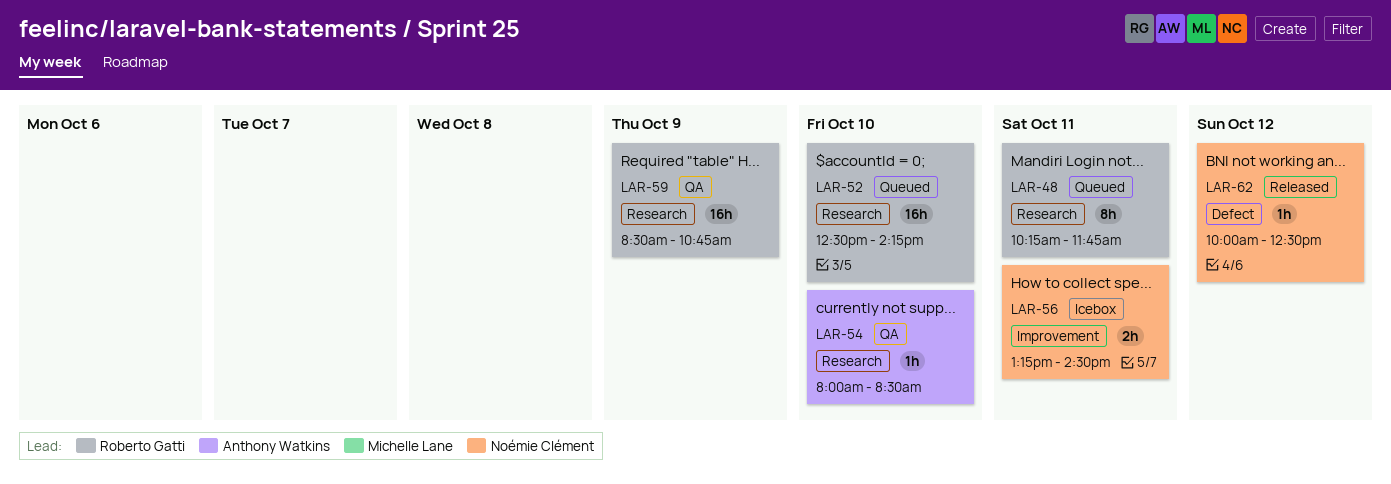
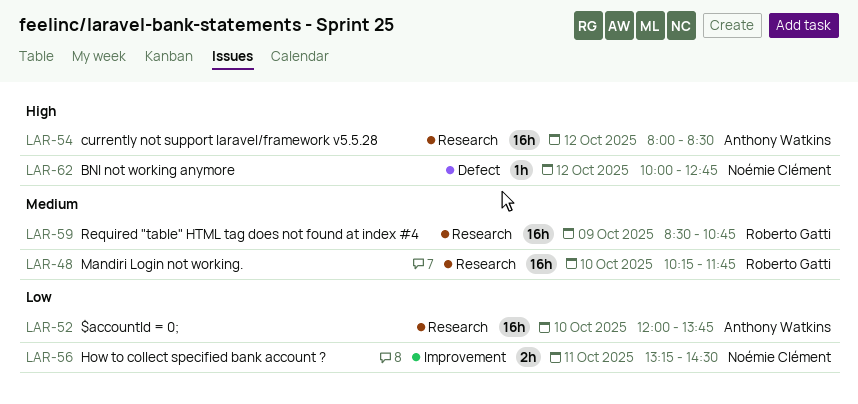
LAR-48, estimate: 8h -> 16h
LAR-48, day: Oct 11 -> Oct 10
LAR-52, owner: Roberto Gatti -> Anthony Watkins
LAR-52, begins: 12:30 -> 12:00
LAR-52, ends: 14:15 -> 13:45
LAR-54, estimate: 1h -> 16h
LAR-54, day: Oct 10 -> Oct 12
LAR-62, ends: 12:30 -> 12:45

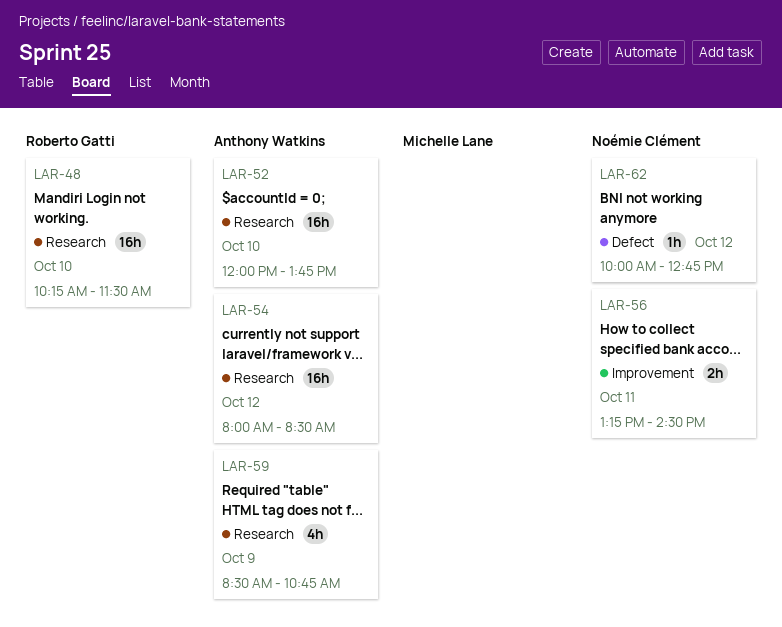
LAR-48, ends: 11:45 -> 11:30
LAR-59, owner: Roberto Gatti -> Anthony Watkins
LAR-59, estimate: 16h -> 4h

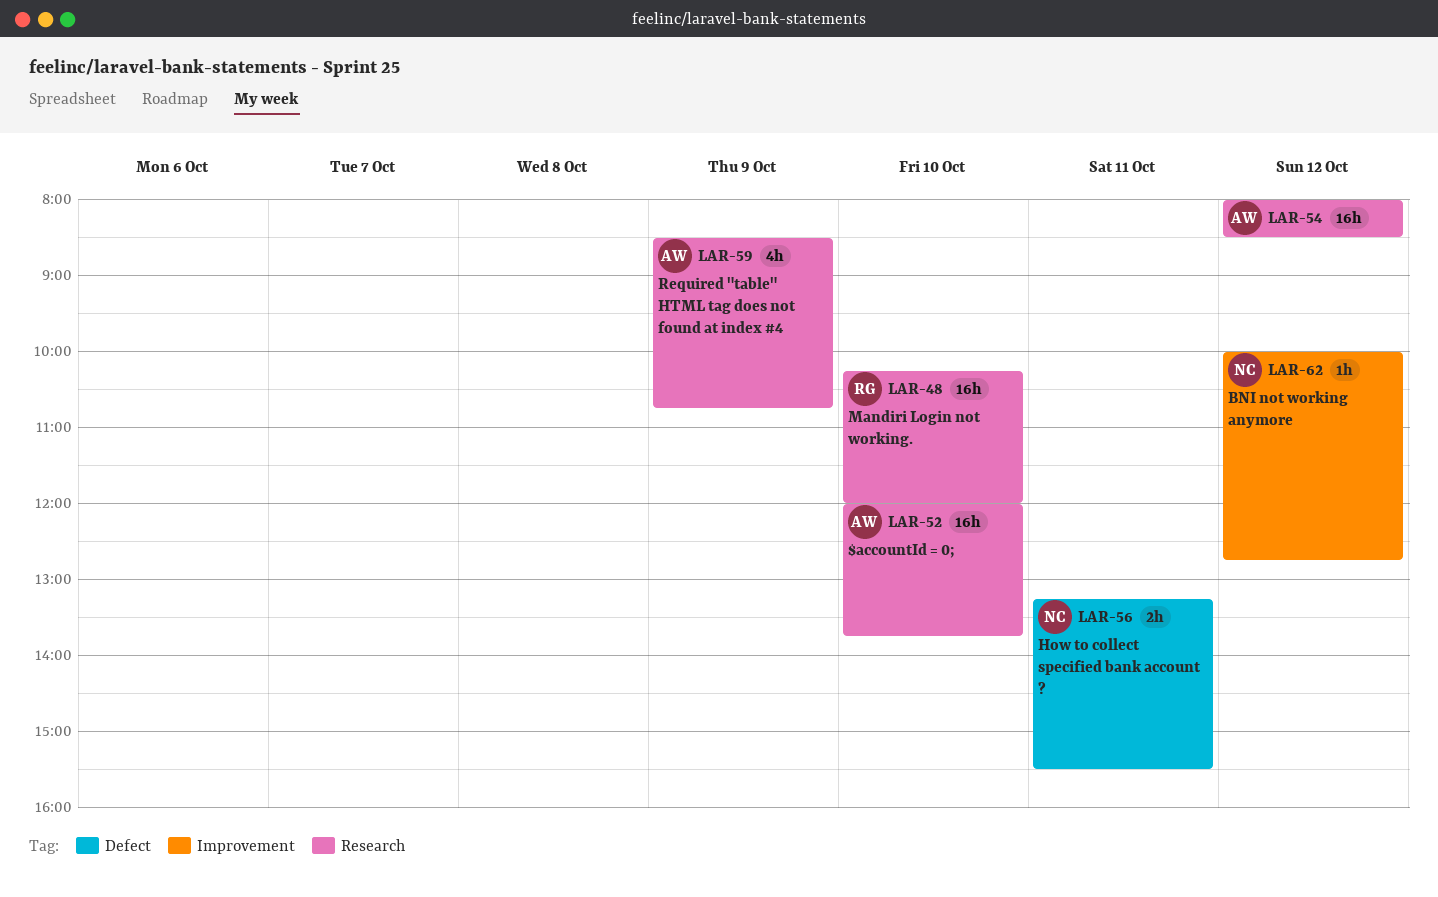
LAR-48, ends: 11:30 -> 12:00
LAR-56, label: Improvement -> Defect
LAR-56, ends: 14:30 -> 15:30
LAR-62, label: Defect -> Improvement

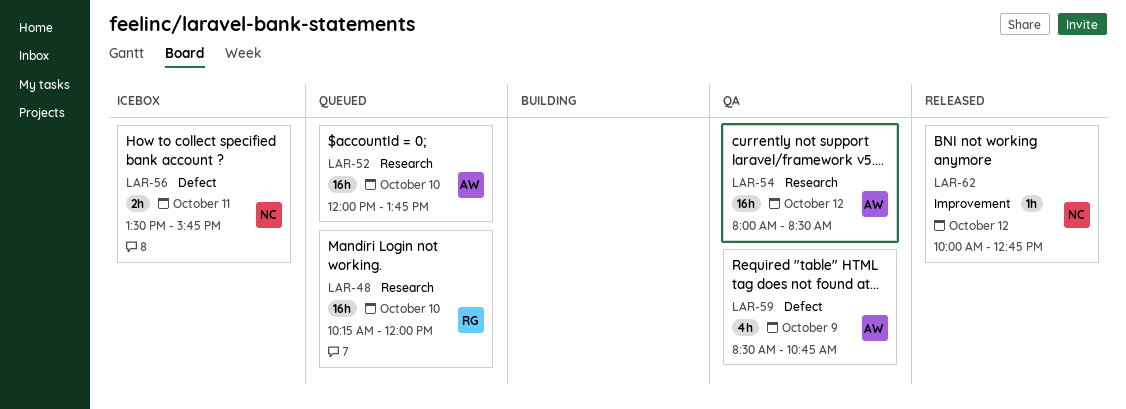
LAR-56, begins: 13:15 -> 13:30
LAR-56, ends: 15:30 -> 15:45
LAR-59, label: Research -> Defect

